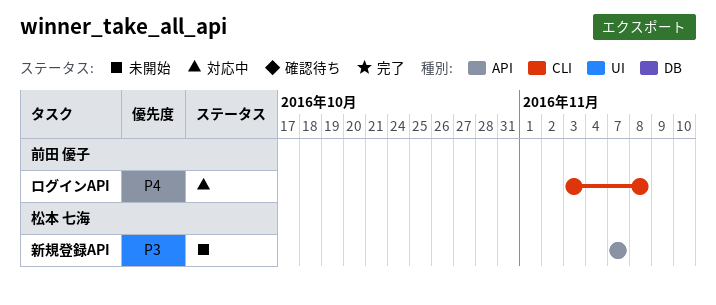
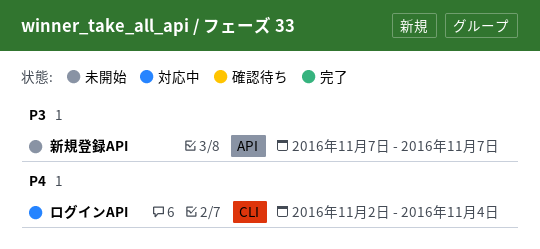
ログインAPI, start: Nov 3 -> Nov 2
ログインAPI, due: Nov 8 -> Nov 4

